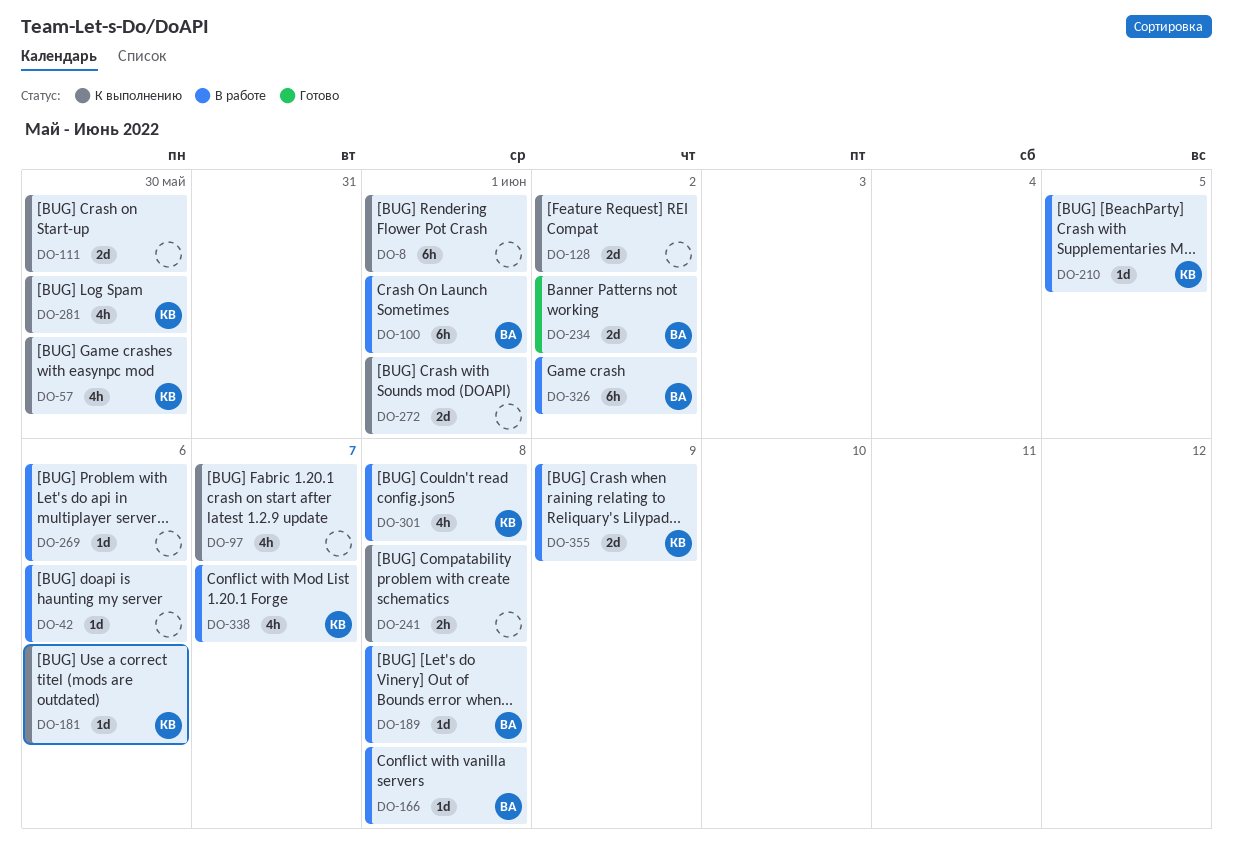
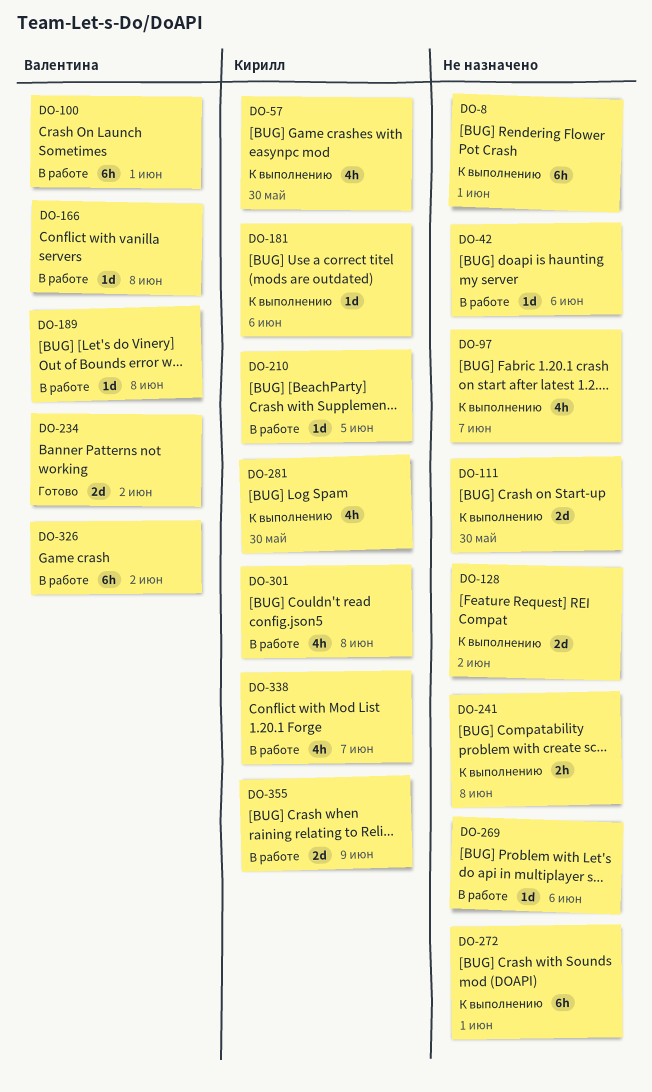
DO-272, estimate: 2d -> 6h

